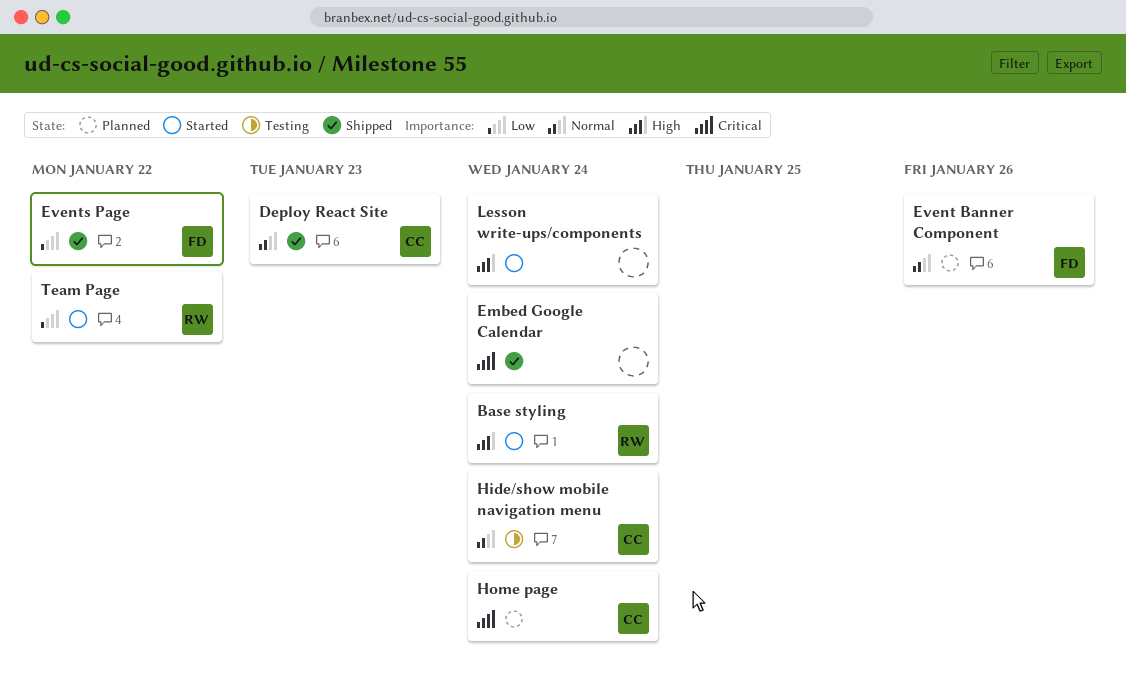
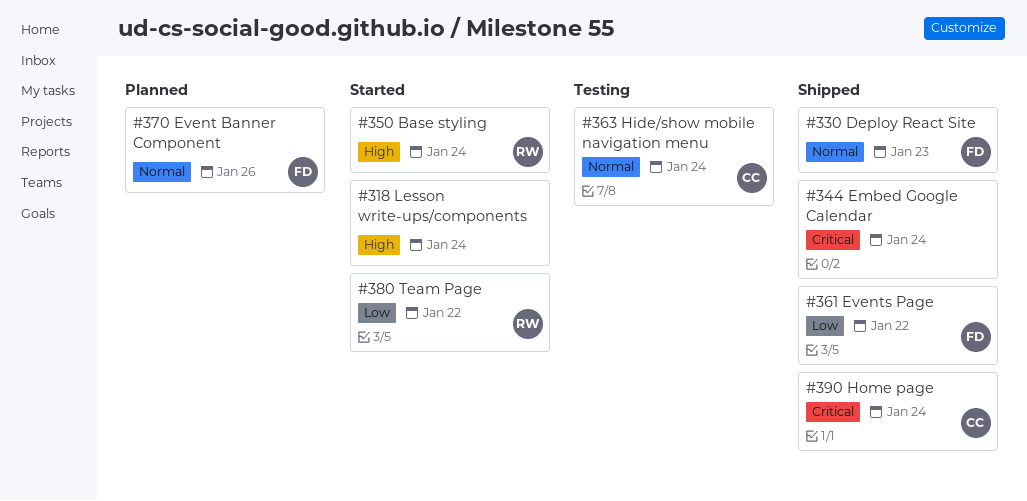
Deploy React Site, owner: CC -> FD
Home page, status: Planned -> Shipped

